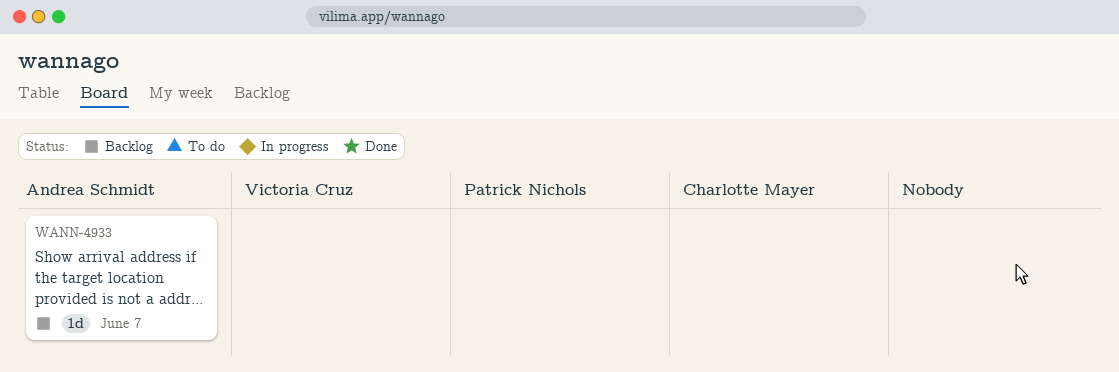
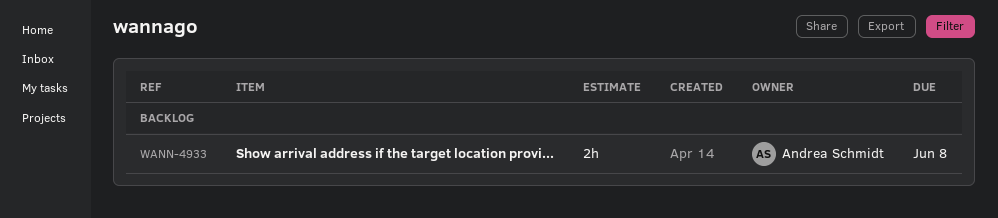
WANN-4933, estimate: 1d -> 2h
WANN-4933, due: Jun 7 -> Jun 8

